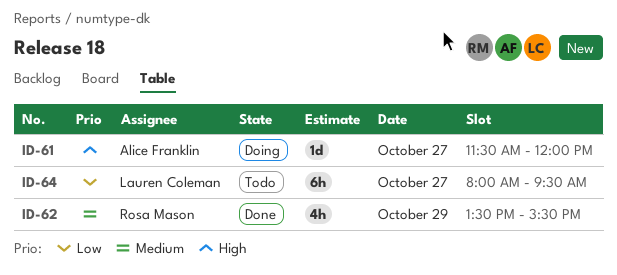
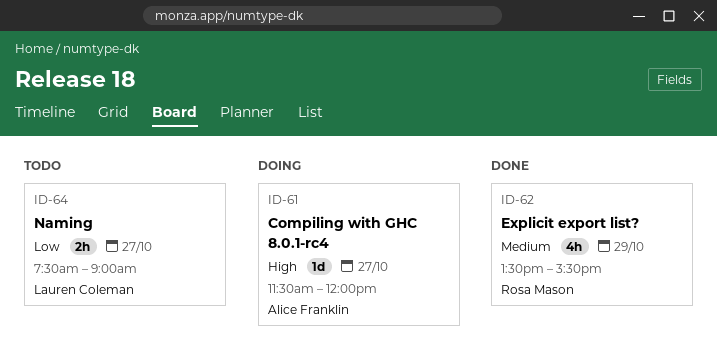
ID-64, estimate: 6h -> 2h
ID-64, begins: 08:00 -> 07:30
ID-64, ends: 09:30 -> 09:00

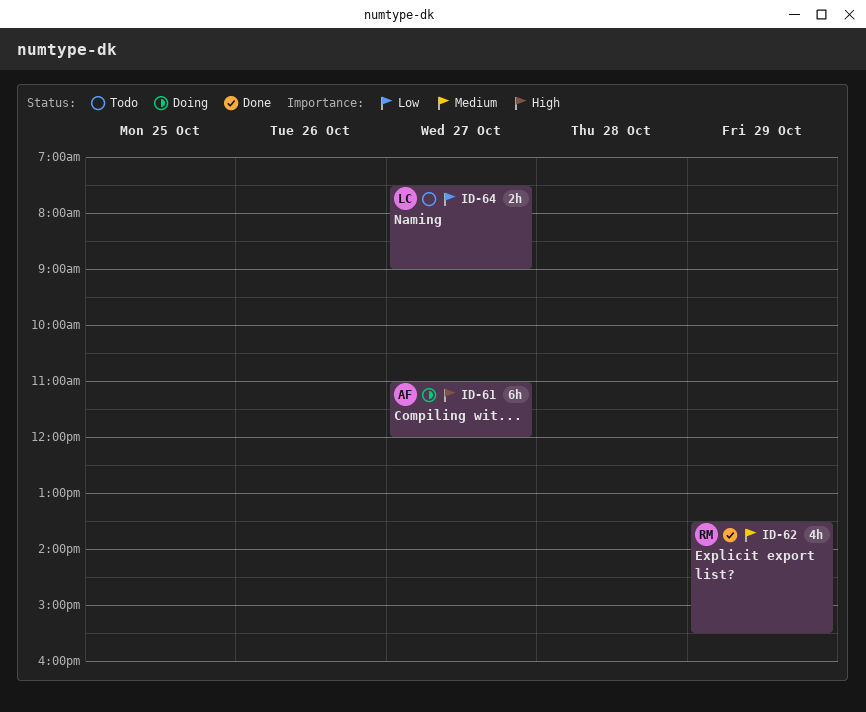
ID-61, estimate: 1d -> 6h
ID-61, begins: 11:30 -> 11:00

